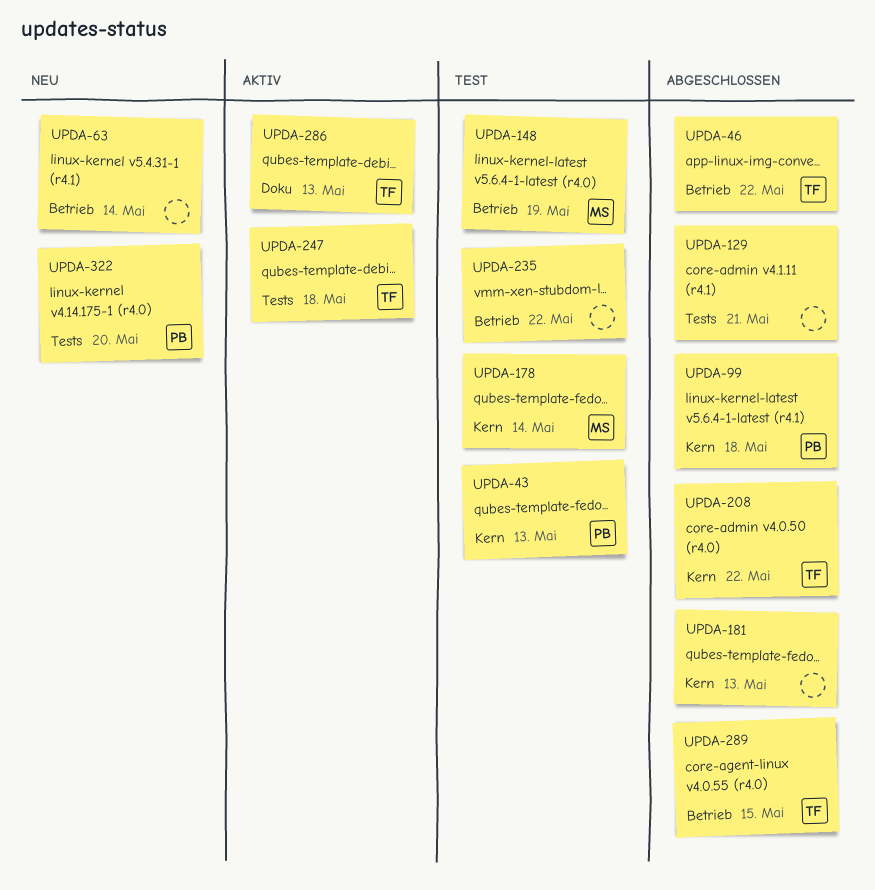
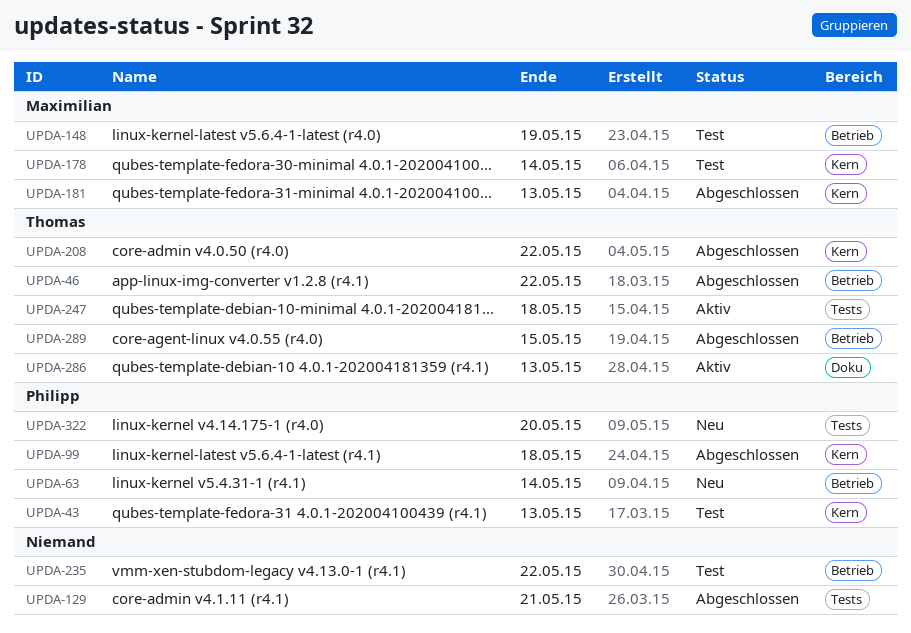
UPDA-63, owner: none -> Philipp
UPDA-181, owner: none -> Maximilian

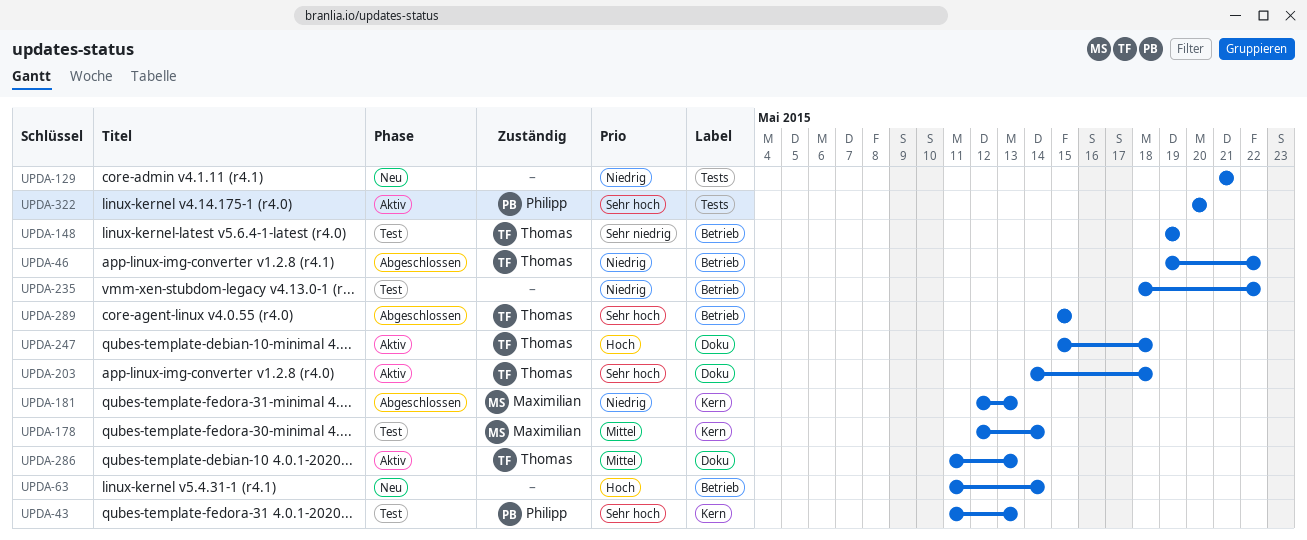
UPDA-63, owner: Philipp -> none
UPDA-99: present -> none
UPDA-129, status: Abgeschlossen -> Neu
UPDA-148, owner: Maximilian -> Thomas
UPDA-203: none -> present
UPDA-208: present -> none
UPDA-247, label: Tests -> Doku
UPDA-322, status: Neu -> Aktiv

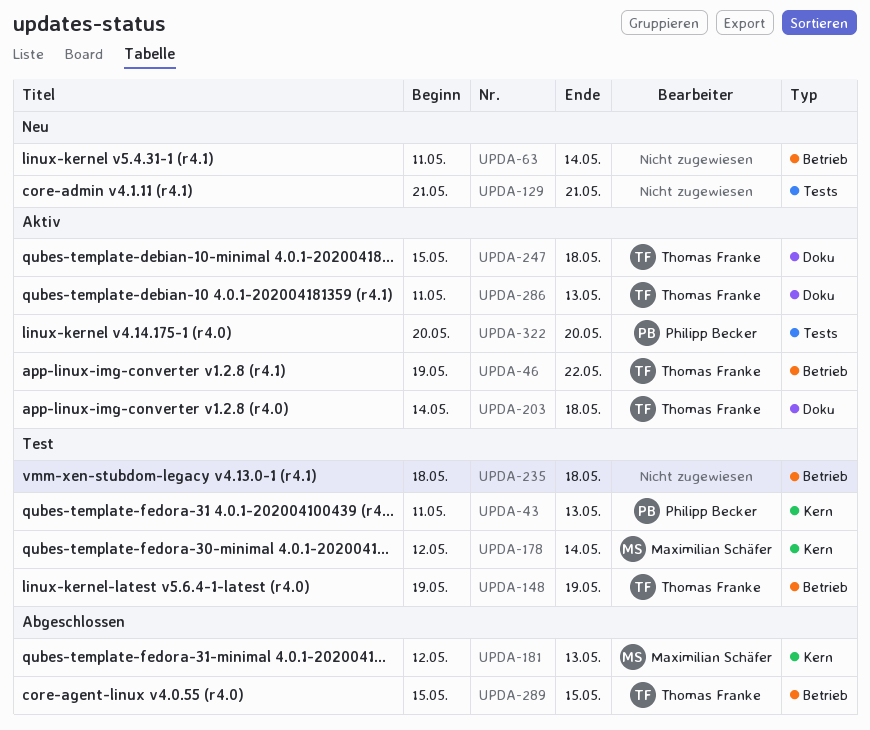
UPDA-46, status: Abgeschlossen -> Aktiv
UPDA-235, due: May 22 -> May 18

